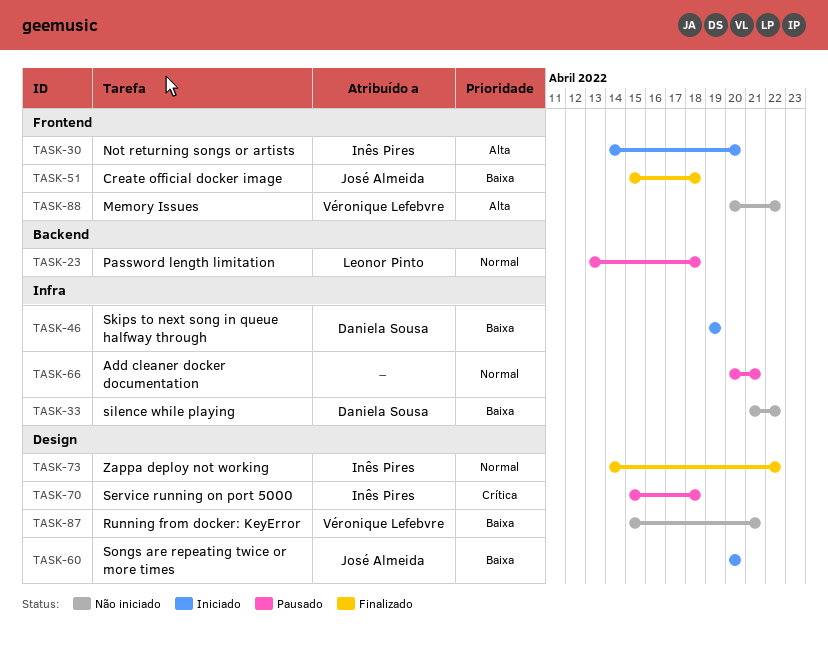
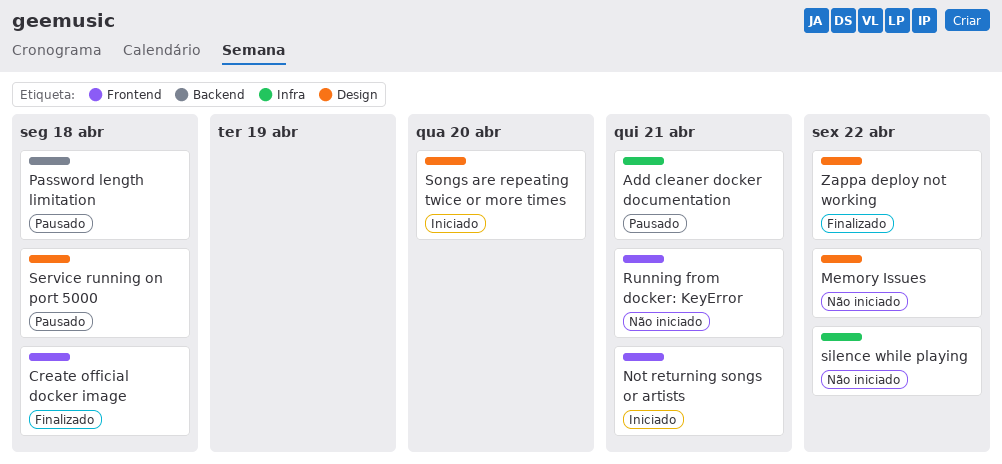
Memory Issues, label: Frontend -> Design
Not returning songs or artists, due: Apr 20 -> Apr 21
Running from docker: KeyError, label: Design -> Frontend
Skips to next song in queue halfway through: present -> none

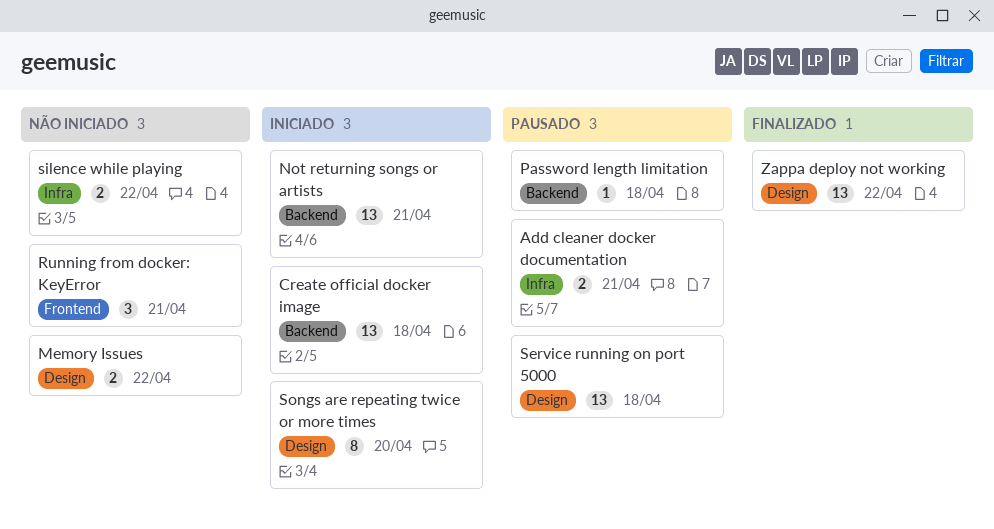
Create official docker image, status: Finalizado -> Iniciado
Create official docker image, label: Frontend -> Backend
Not returning songs or artists, label: Frontend -> Backend

